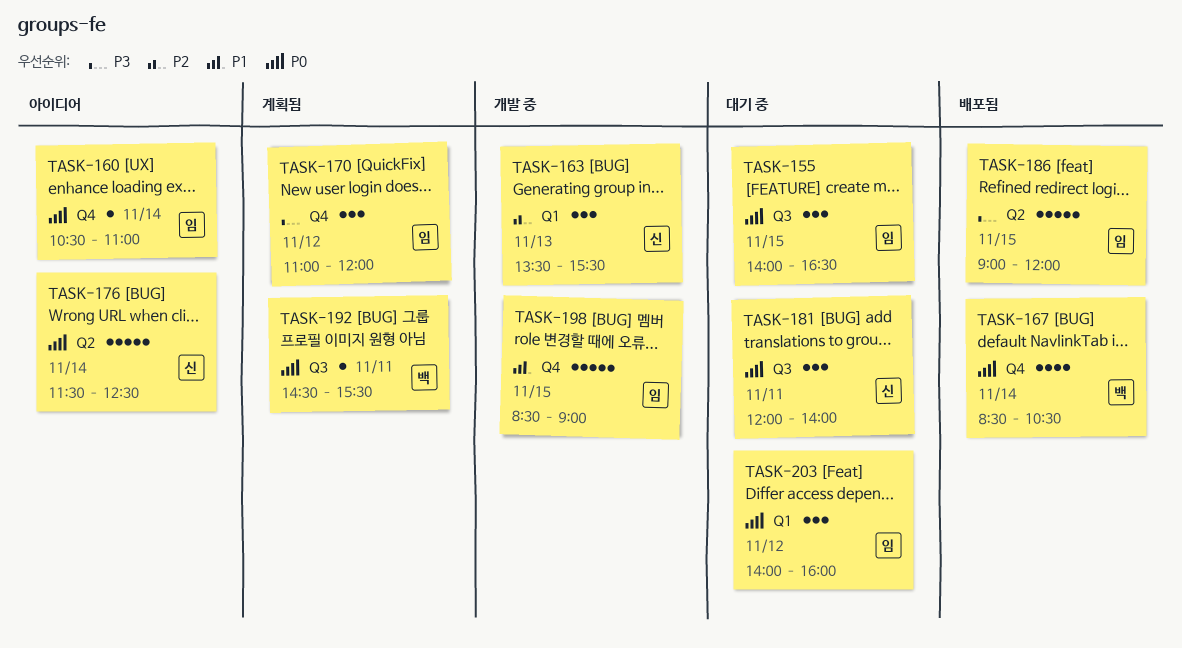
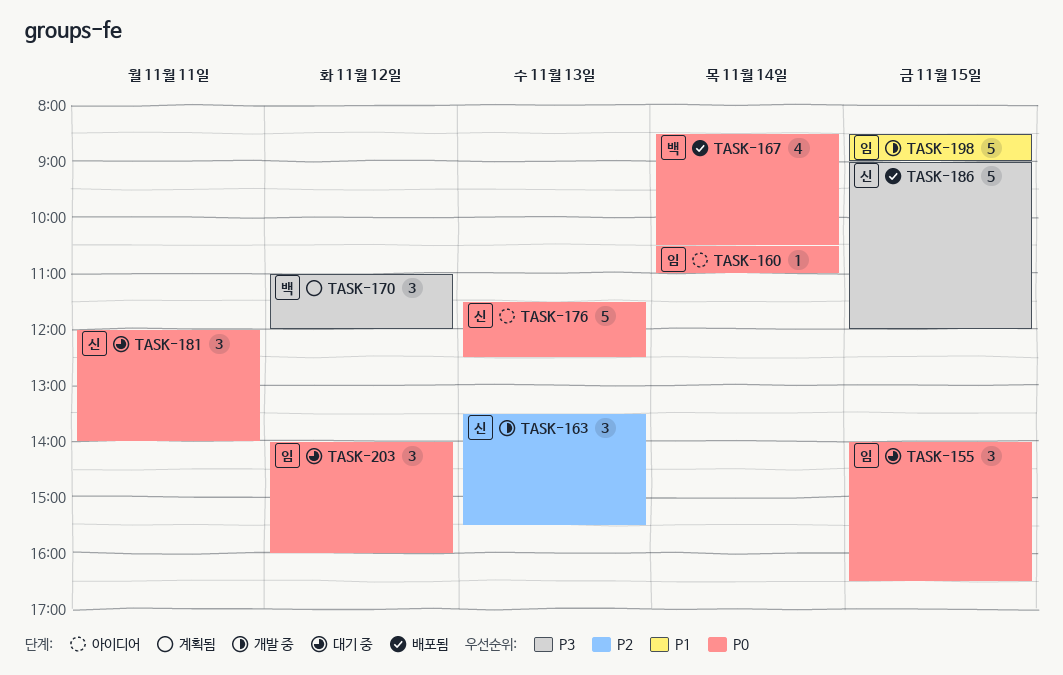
TASK-170, owner: 임 -> 백
TASK-176, day: Nov 14 -> Nov 13
TASK-186, owner: 임 -> 신
TASK-192: present -> none

